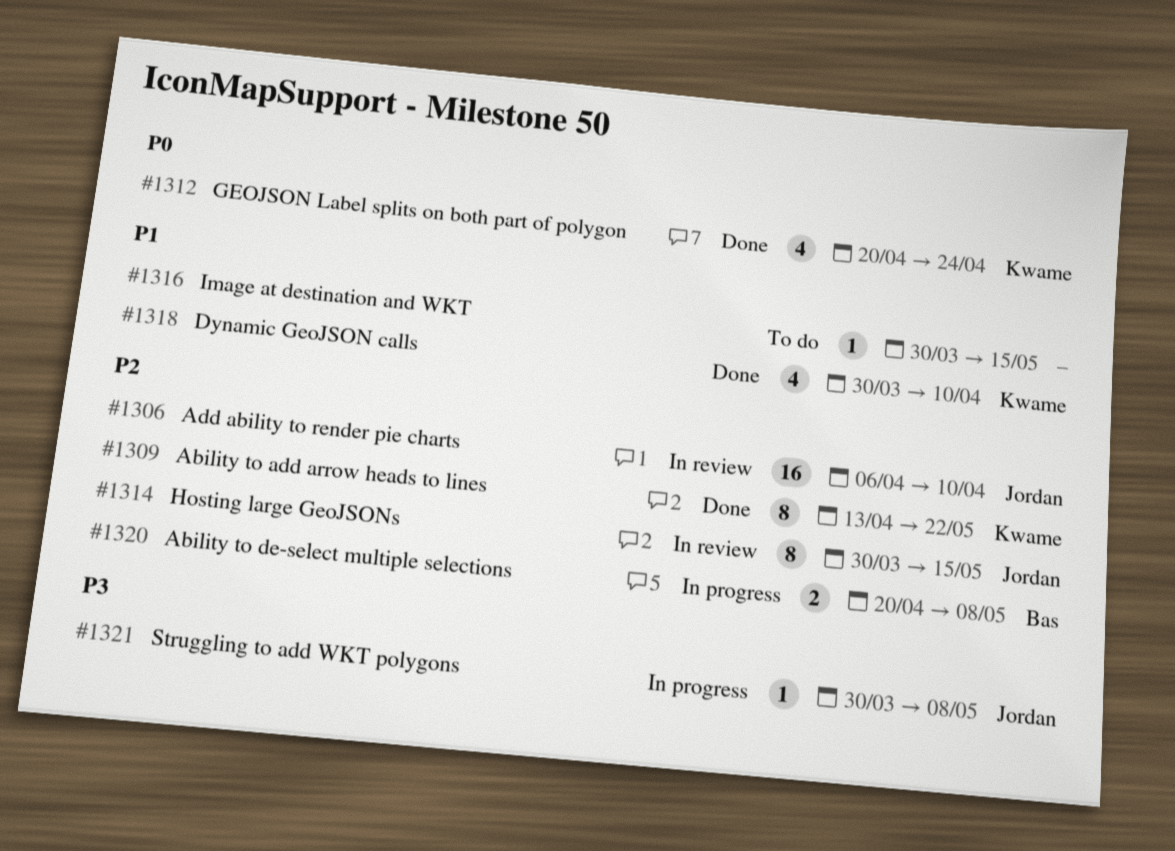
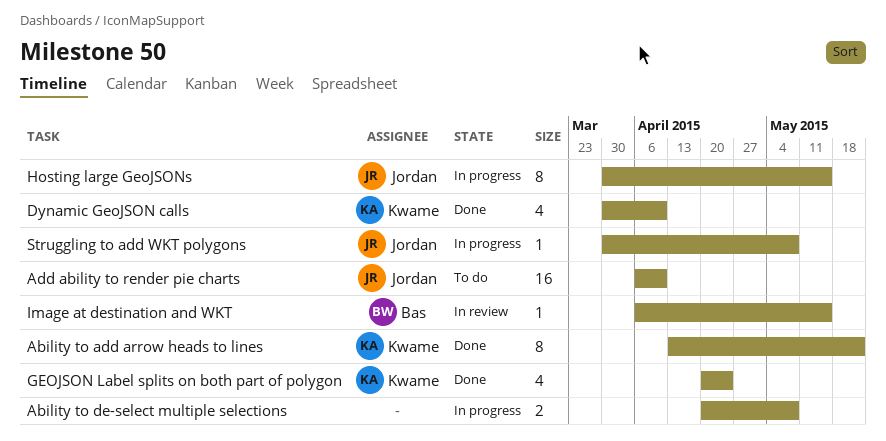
Ability to de-select multiple selections, owner: Bas -> none
Add ability to render pie charts, status: In review -> To do
Hosting large GeoJSONs, status: In review -> In progress
Image at destination and WKT, status: To do -> In review
Image at destination and WKT, owner: none -> Bas
Image at destination and WKT, start: Mar 30 -> Apr 6

